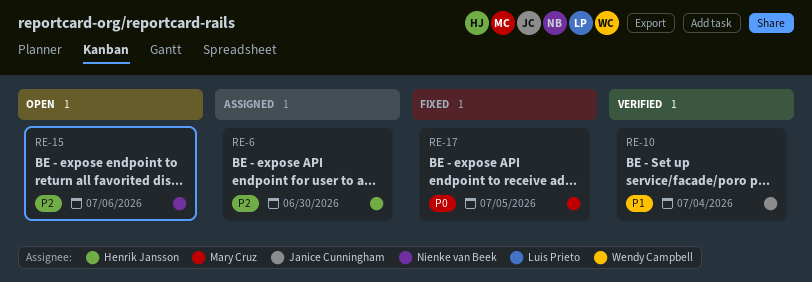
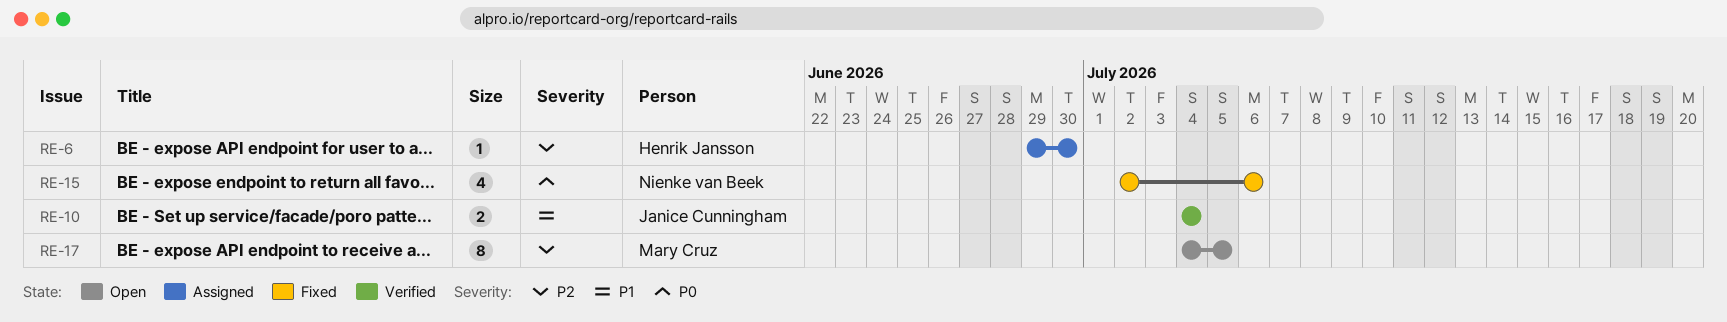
RE-15, status: Open -> Fixed
RE-15, priority: P2 -> P0
RE-17, status: Fixed -> Open
RE-17, priority: P0 -> P2

